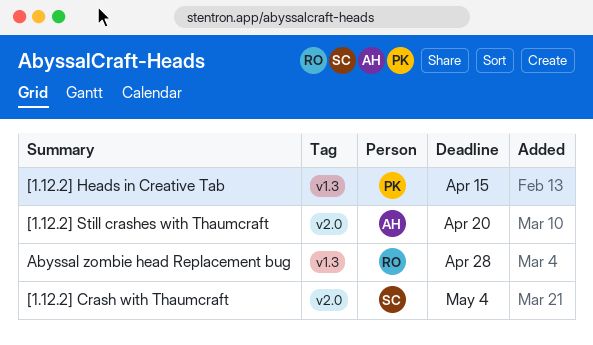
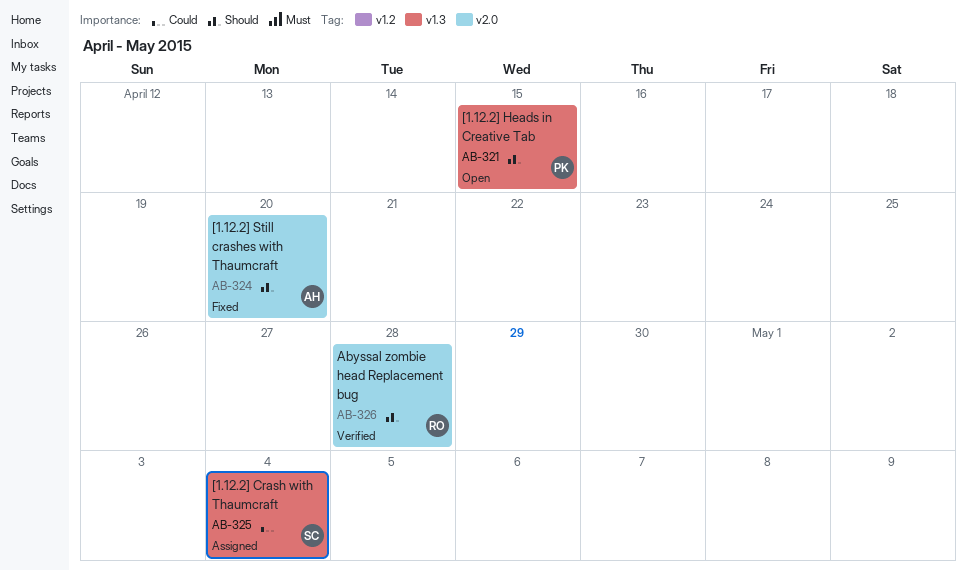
[1.12.2] Crash with Thaumcraft, label: v2.0 -> v1.3
Abyssal zombie head Replacement bug, label: v1.3 -> v2.0

